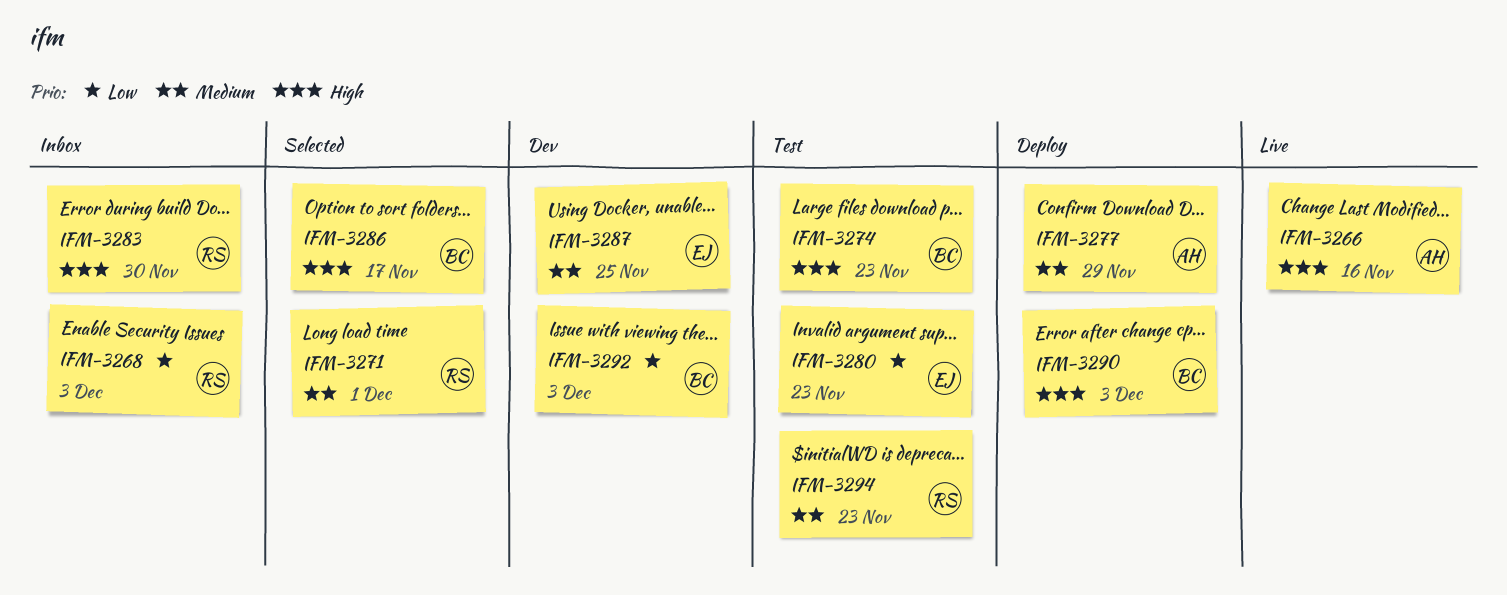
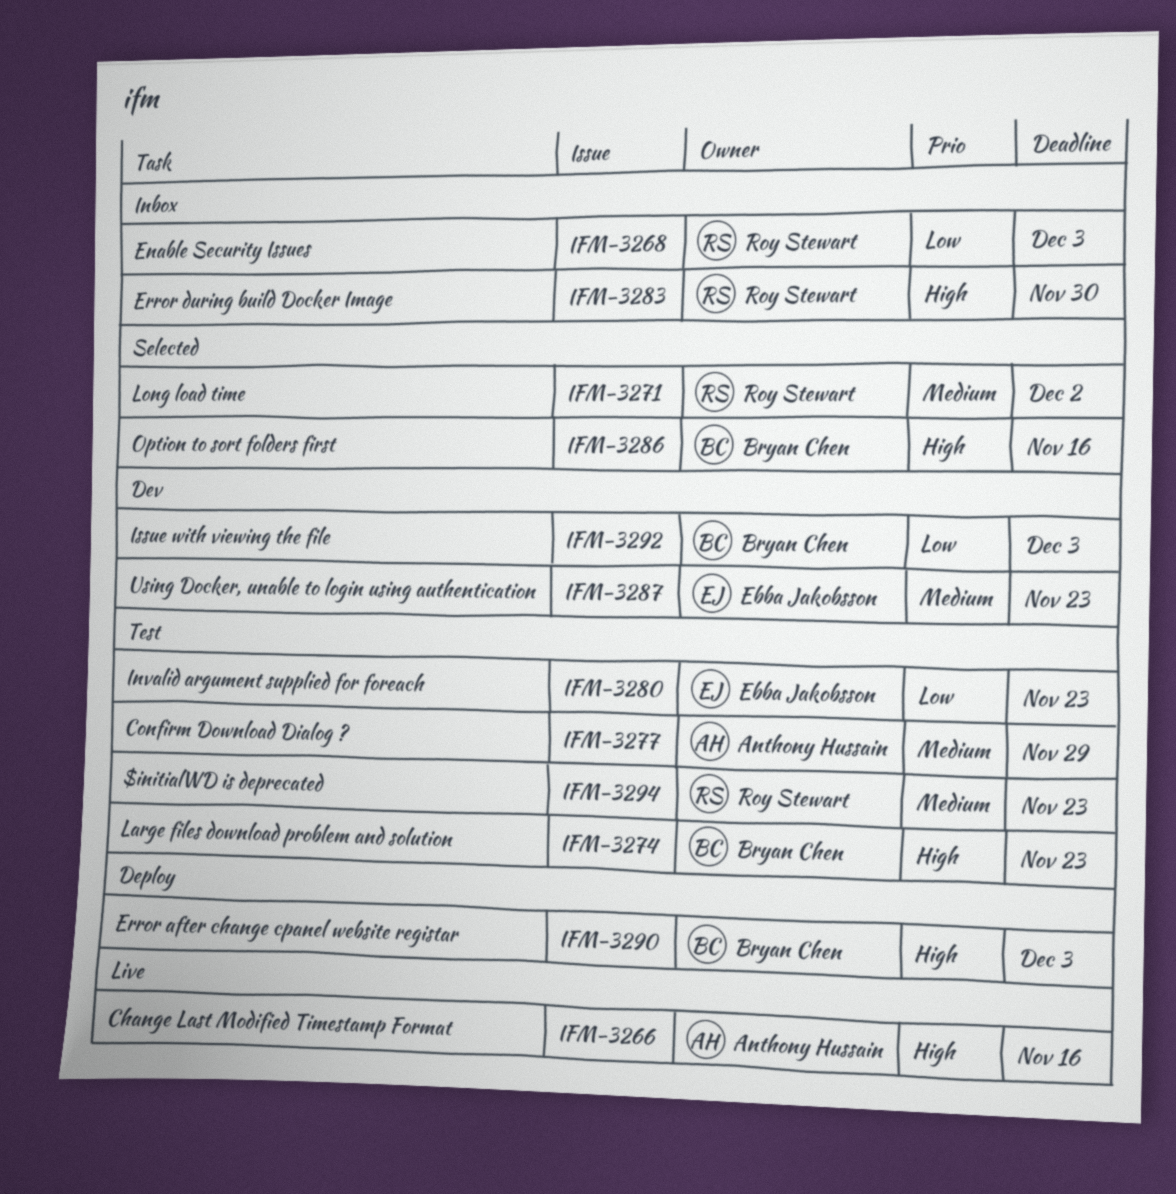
IFM-3271, due: Dec 1 -> Dec 2
IFM-3277, status: Deploy -> Test
IFM-3286, due: Nov 17 -> Nov 16
IFM-3287, due: Nov 25 -> Nov 23

